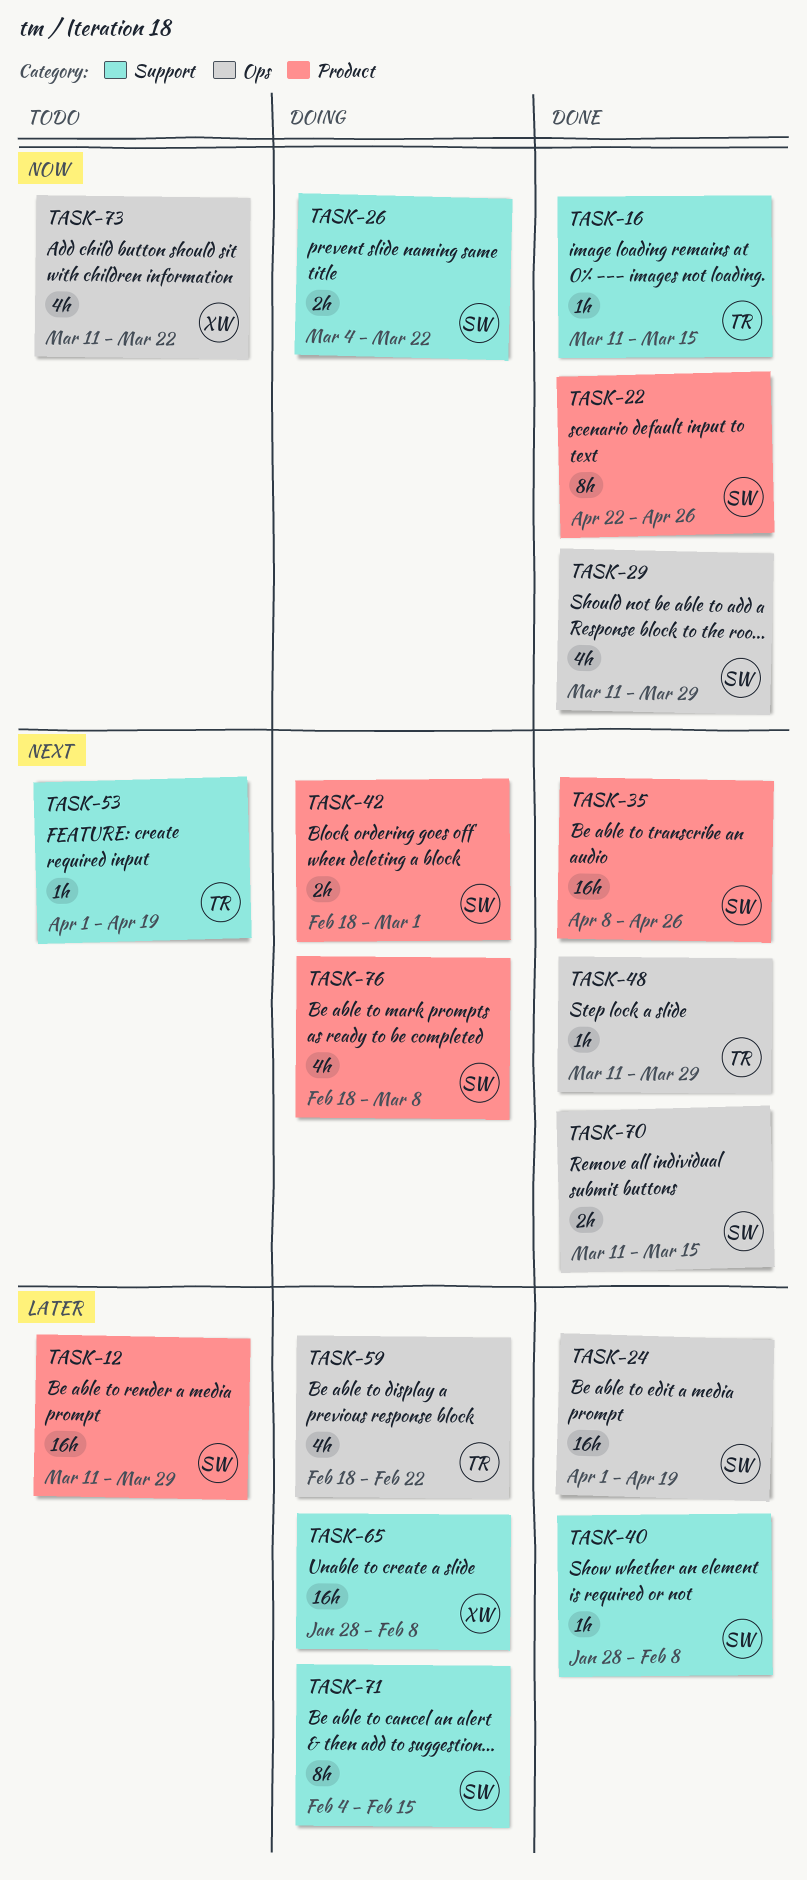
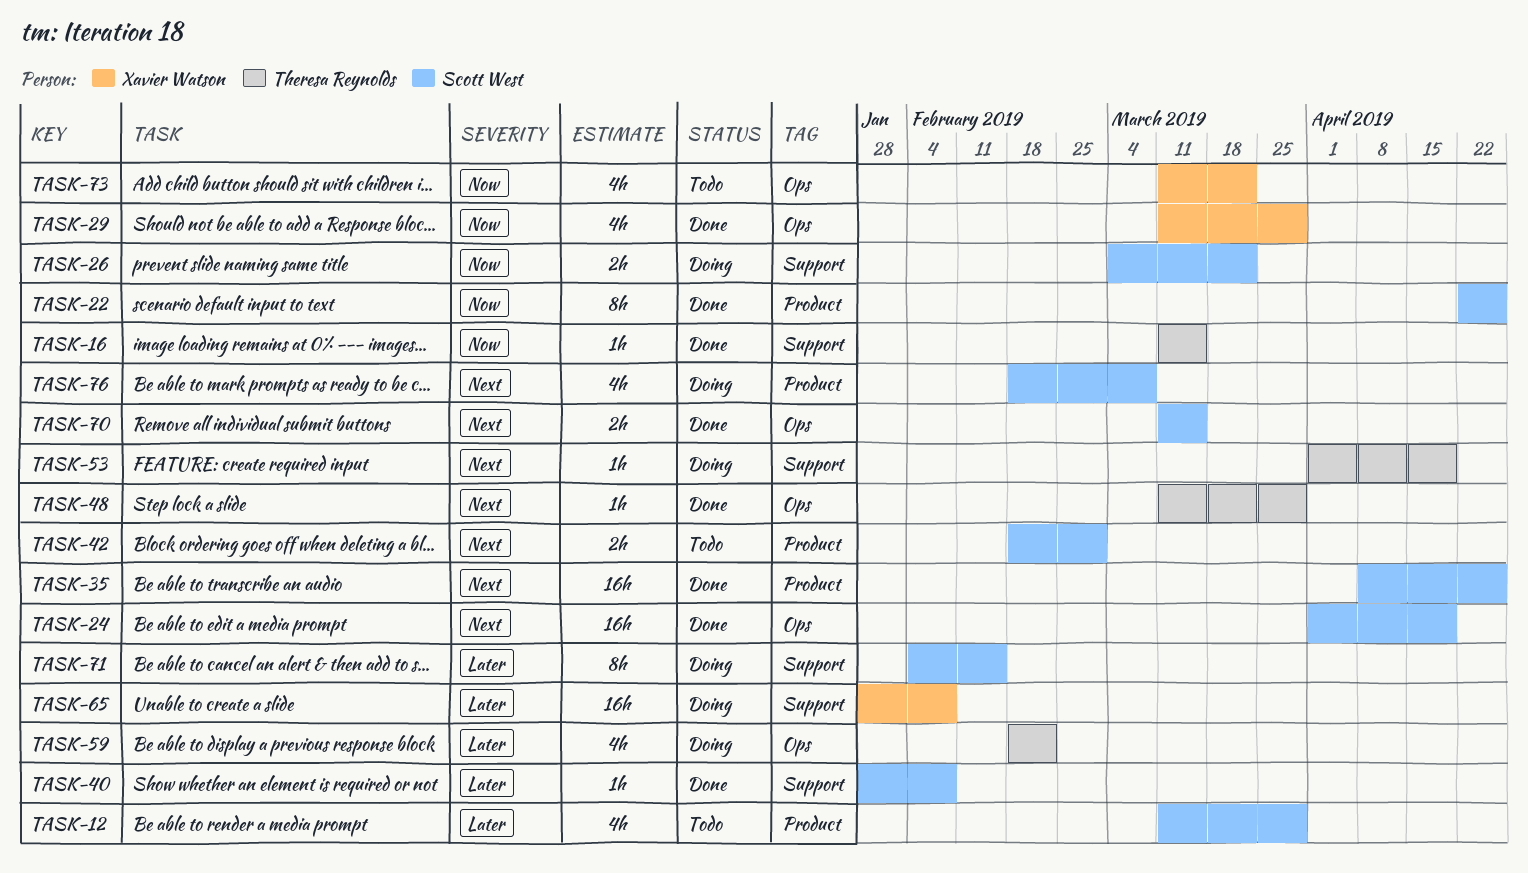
TASK-12, estimate: 16h -> 4h
TASK-24, priority: Later -> Next
TASK-29, owner: Scott West -> Xavier Watson
TASK-42, status: Doing -> Todo
TASK-53, status: Todo -> Doing

